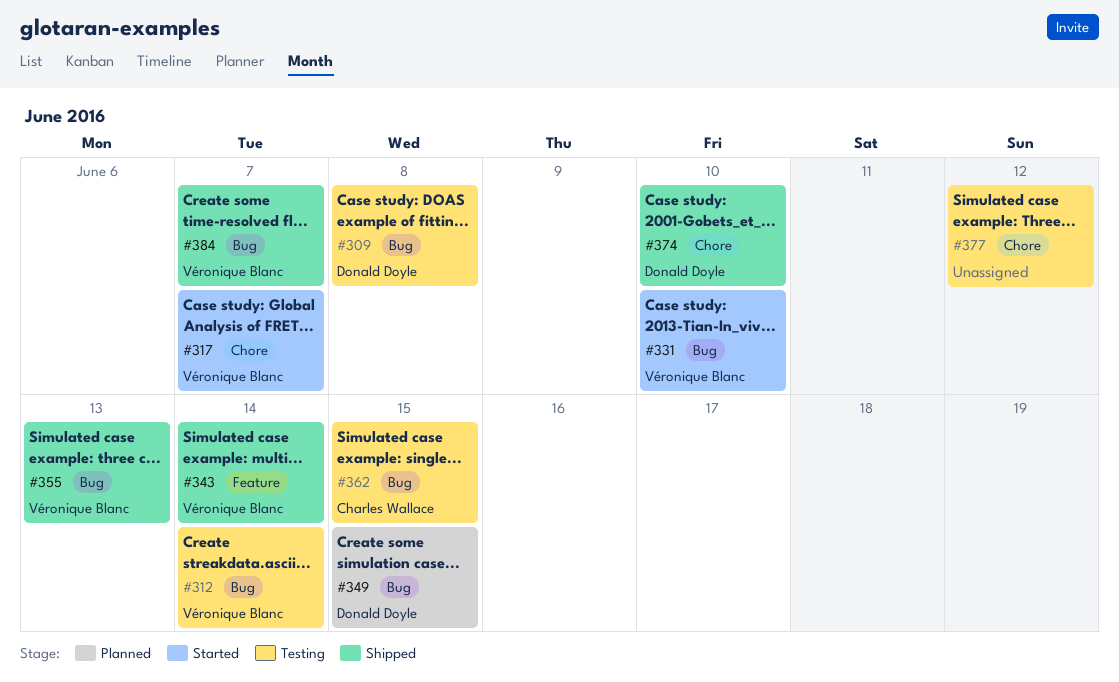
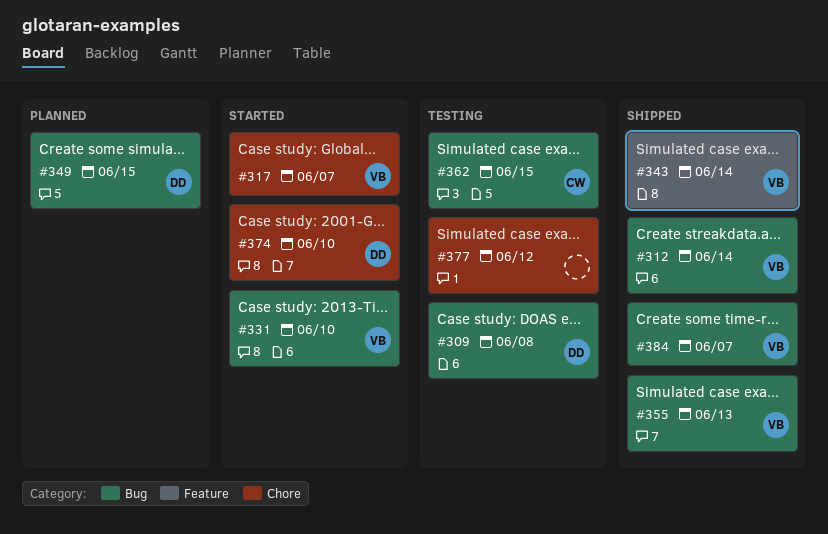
#312, status: Testing -> Shipped
#374, status: Shipped -> Started

